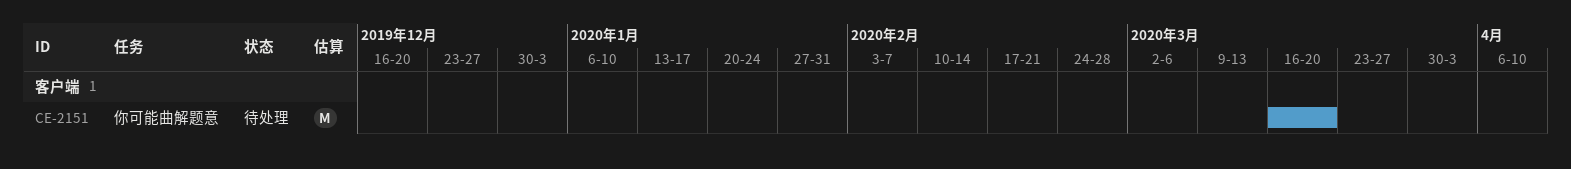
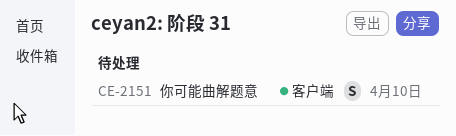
CE-2151, estimate: M -> S
CE-2151, due: Mar 20 -> Apr 10

